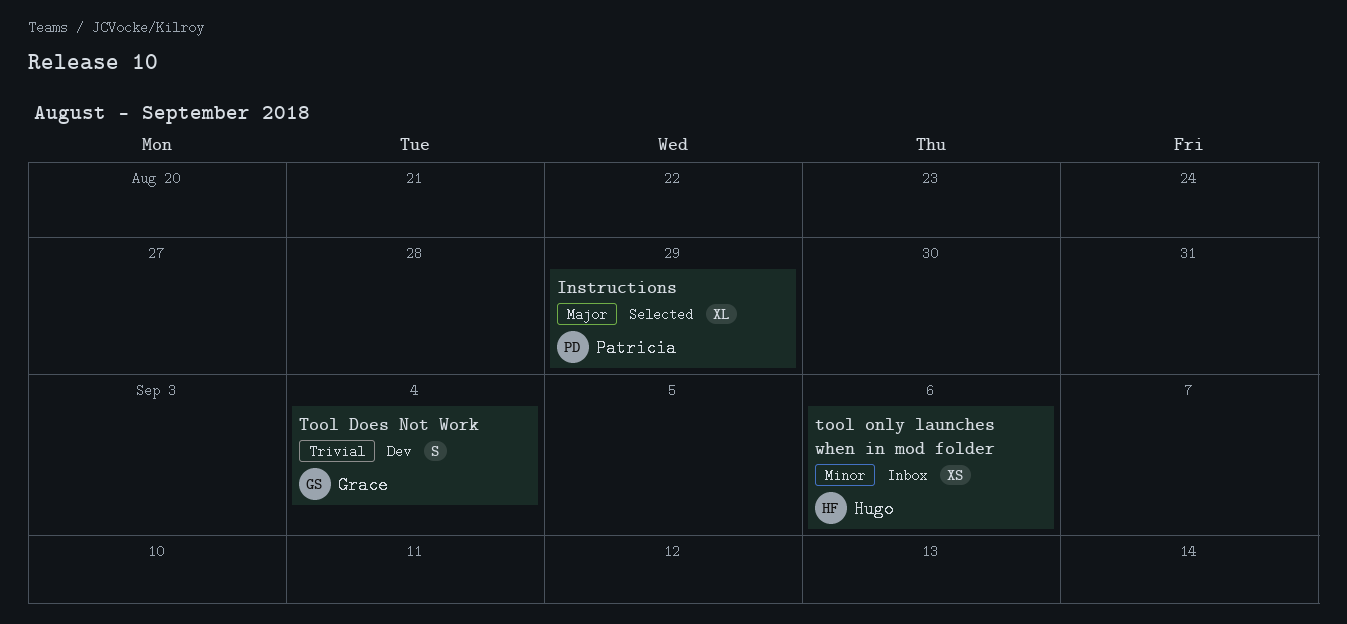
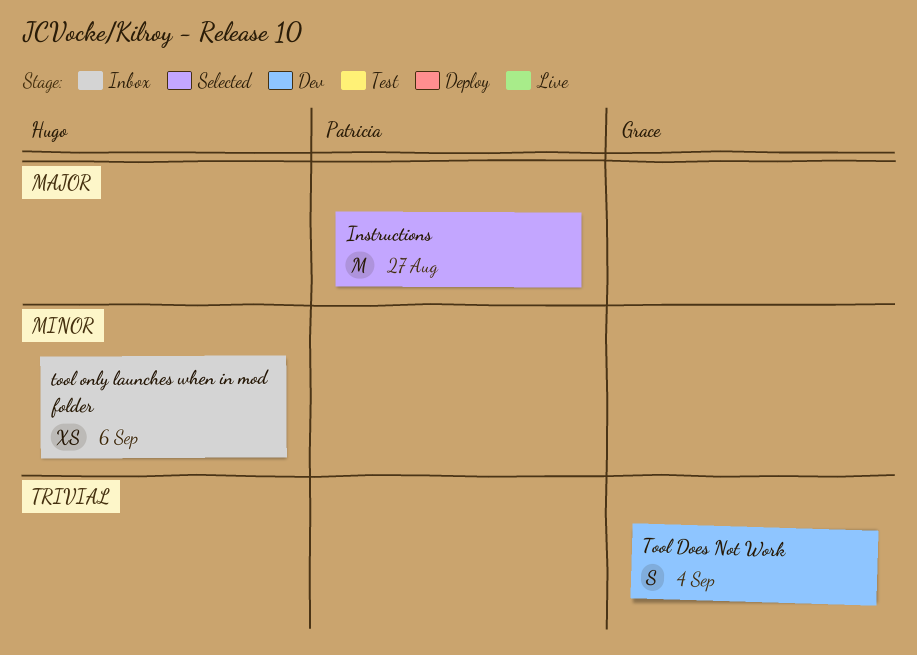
Instructions, estimate: XL -> M
Instructions, due: Aug 29 -> Aug 27

